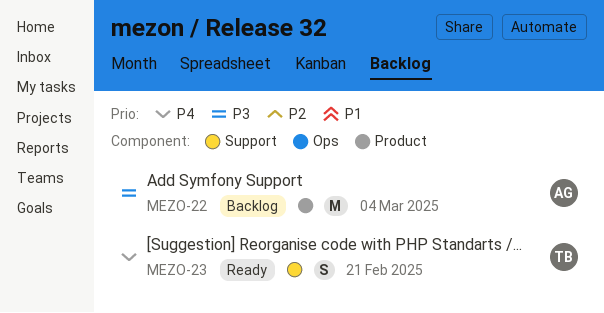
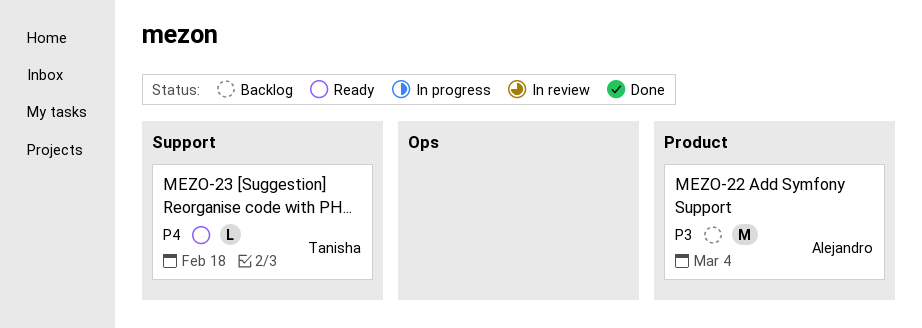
MEZO-23, estimate: S -> L
MEZO-23, due: Feb 21 -> Feb 18

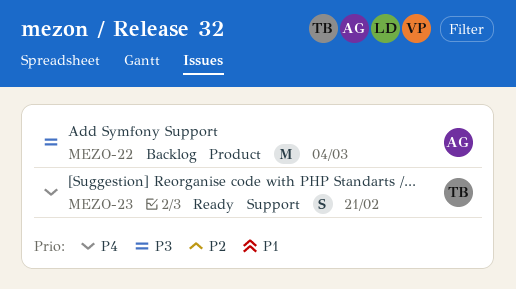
MEZO-23, estimate: L -> S
MEZO-23, due: Feb 18 -> Feb 21

